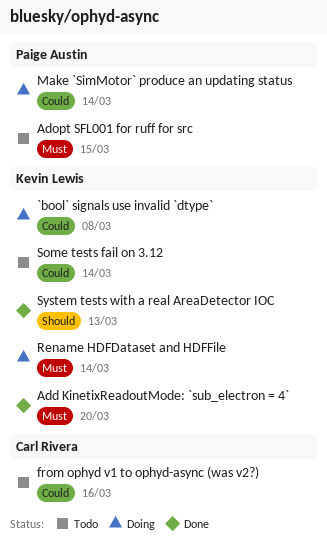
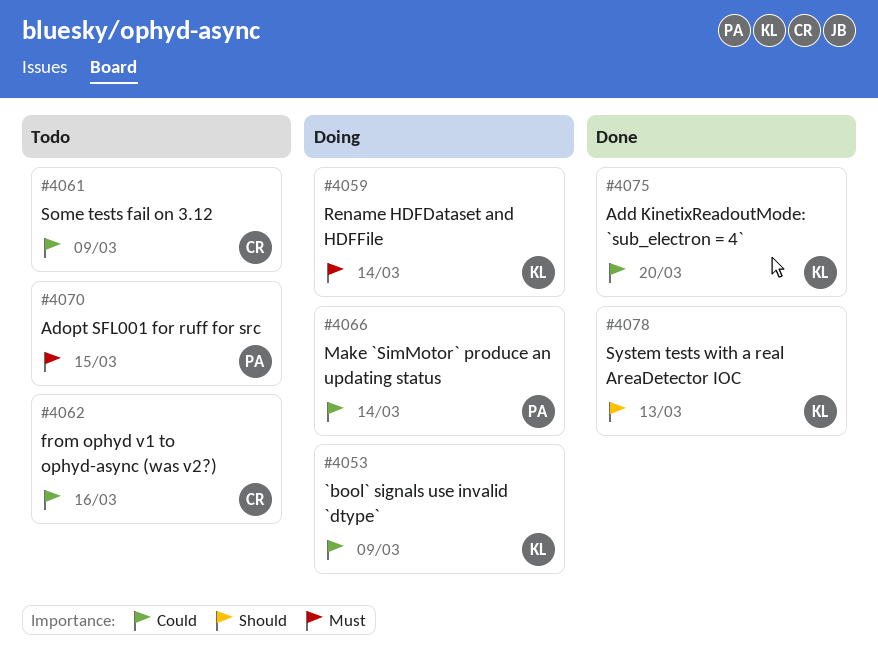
`bool` signals use invalid `dtype`, due: Mar 8 -> Mar 9
Add KinetixReadoutMode: `sub_electron = 4`, priority: Must -> Could
Some tests fail on 3.12, owner: Kevin Lewis -> Carl Rivera
Some tests fail on 3.12, due: Mar 14 -> Mar 9

